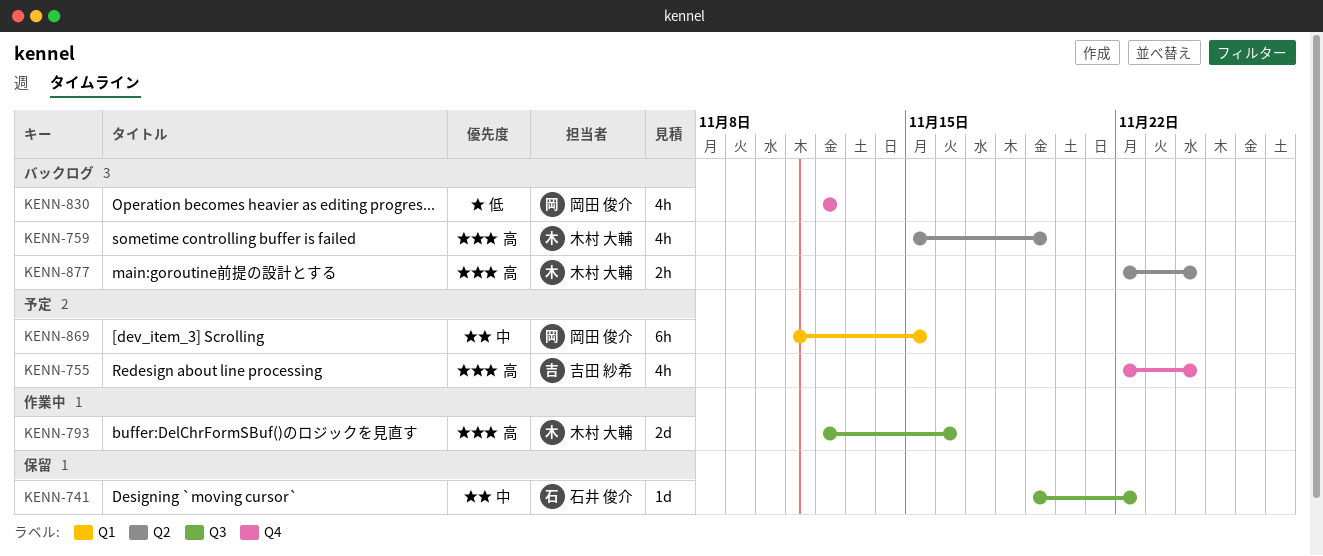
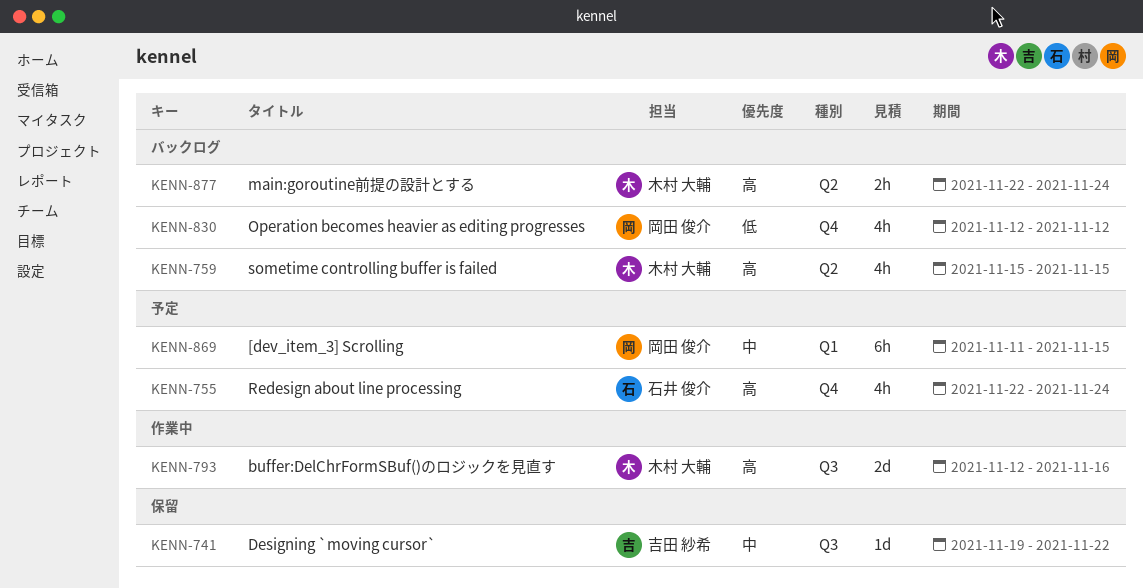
KENN-741, owner: 石井 俊介 -> 吉田 紗希
KENN-755, owner: 吉田 紗希 -> 石井 俊介
KENN-759, due: Nov 19 -> Nov 15

